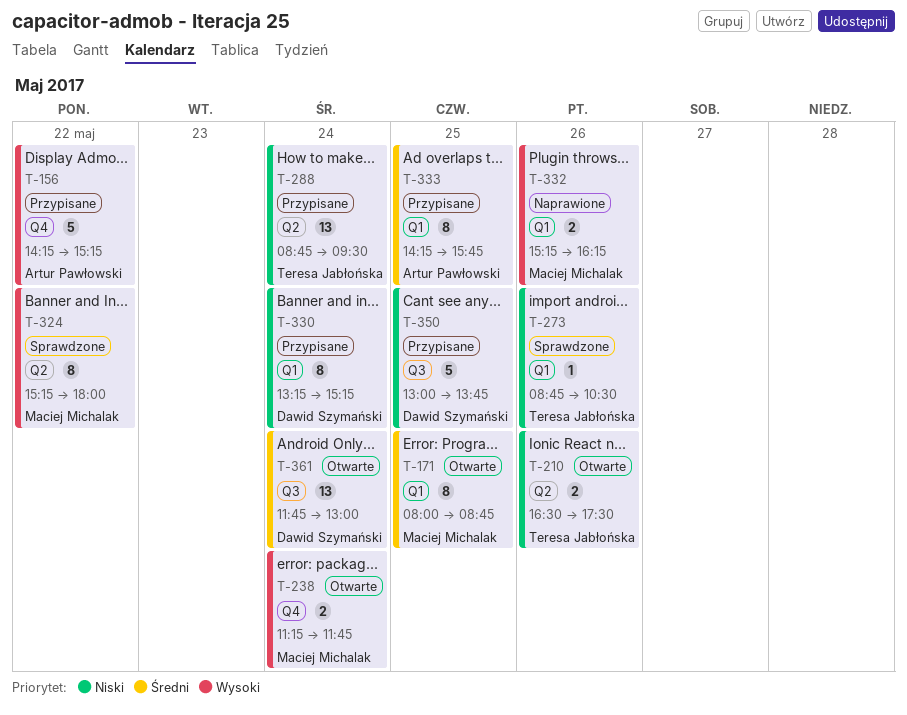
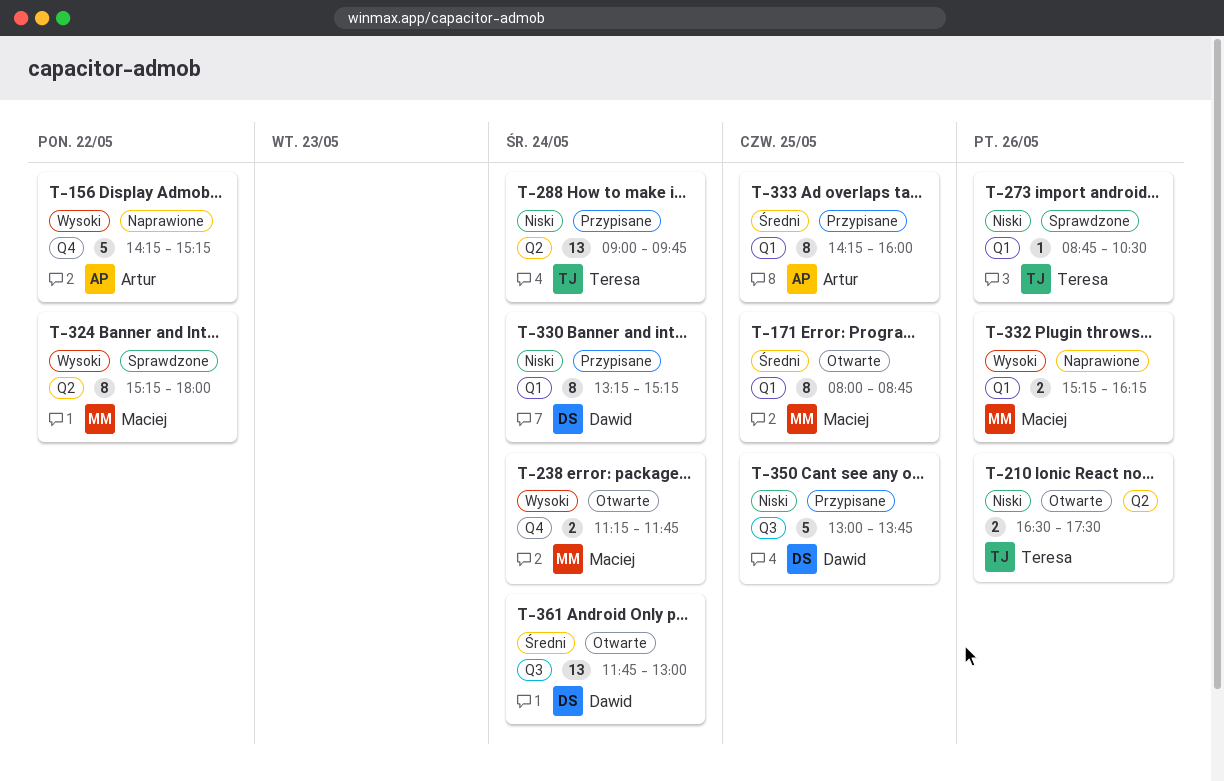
T-156, status: Przypisane -> Naprawione
T-288, begins: 08:45 -> 09:00
T-288, ends: 09:30 -> 09:45
T-333, ends: 15:45 -> 16:00

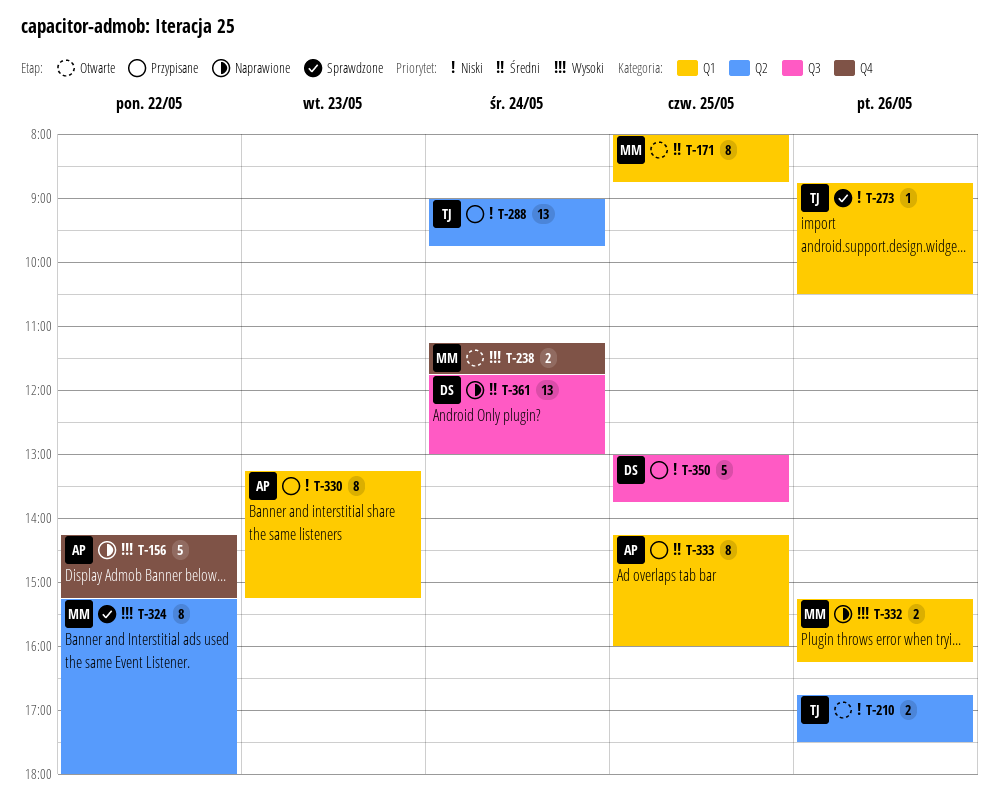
T-210, begins: 16:30 -> 16:45
T-330, owner: Dawid -> Artur
T-330, day: May 24 -> May 23
T-361, status: Otwarte -> Naprawione

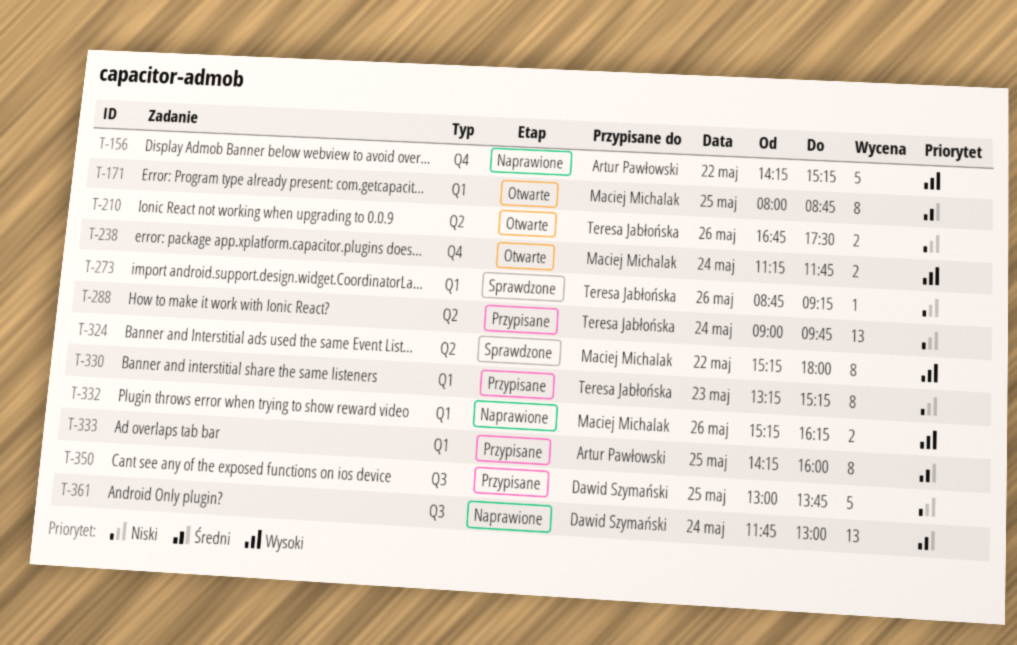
T-273, ends: 10:30 -> 09:15
T-330, owner: Artur Pawłowski -> Teresa Jabłońska

